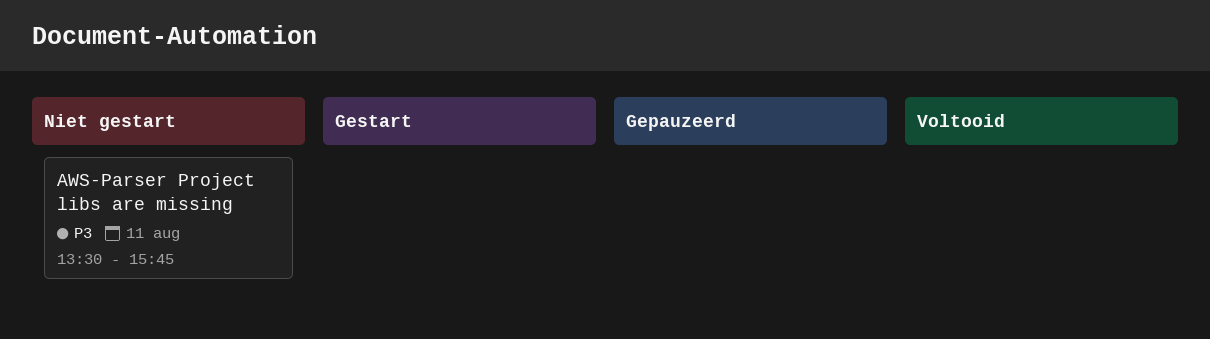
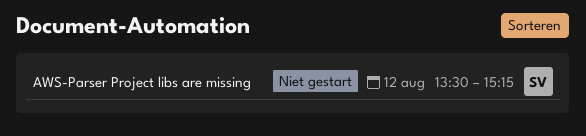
AWS-Parser Project libs are missing, day: Aug 11 -> Aug 12
AWS-Parser Project libs are missing, ends: 15:45 -> 15:15

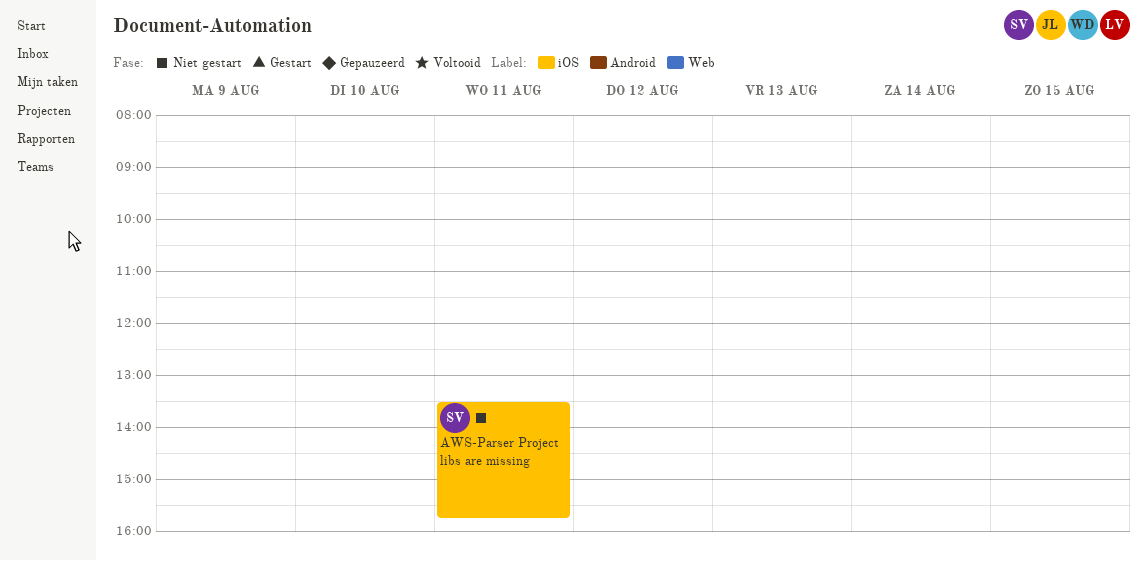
AWS-Parser Project libs are missing, day: Aug 12 -> Aug 11
AWS-Parser Project libs are missing, ends: 15:15 -> 15:45

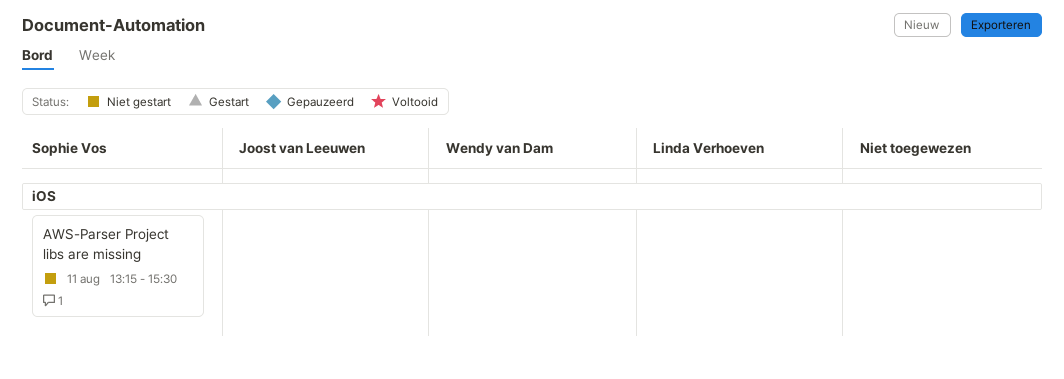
AWS-Parser Project libs are missing, begins: 13:30 -> 13:15
AWS-Parser Project libs are missing, ends: 15:45 -> 15:30

